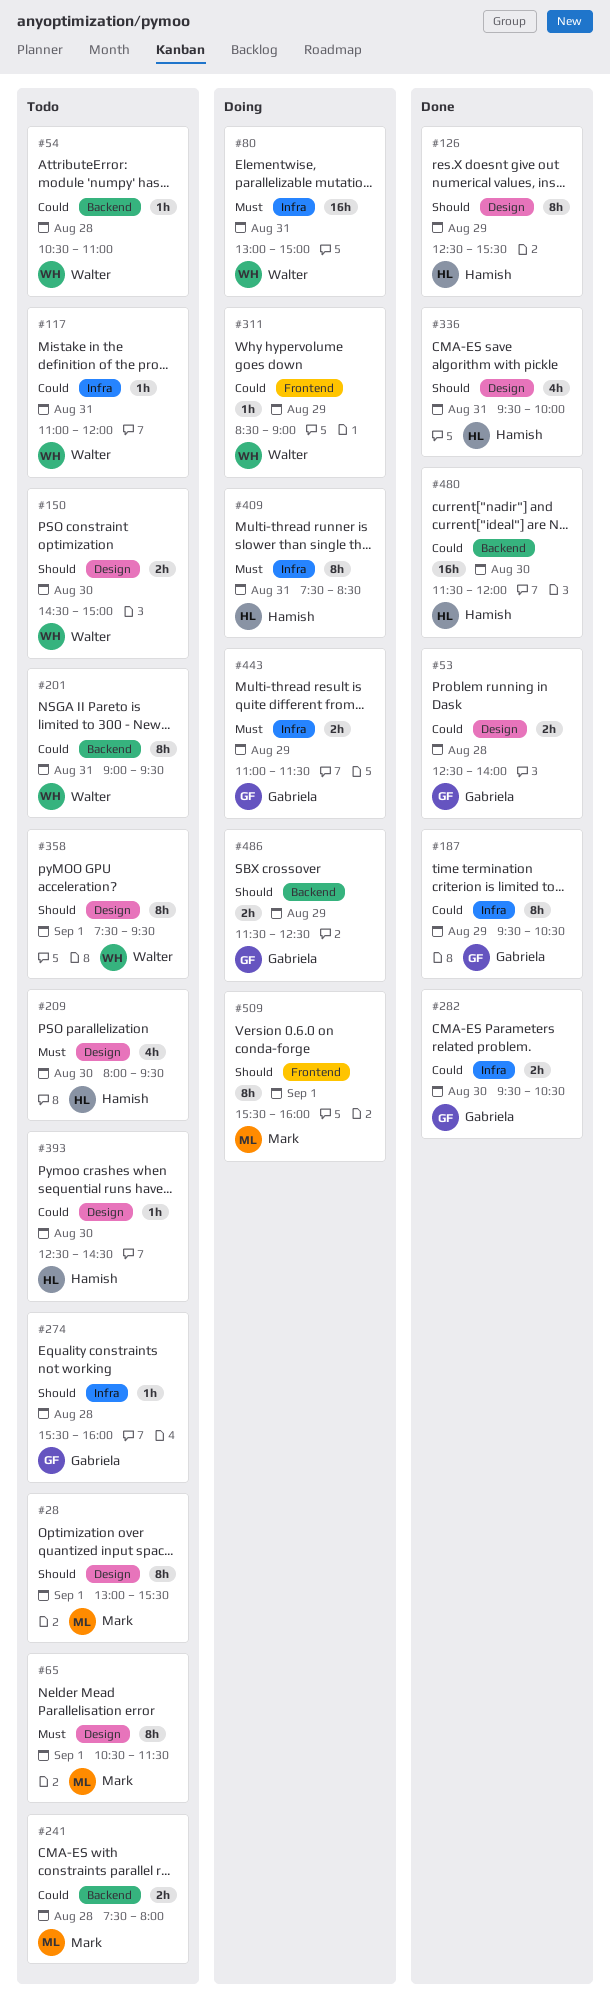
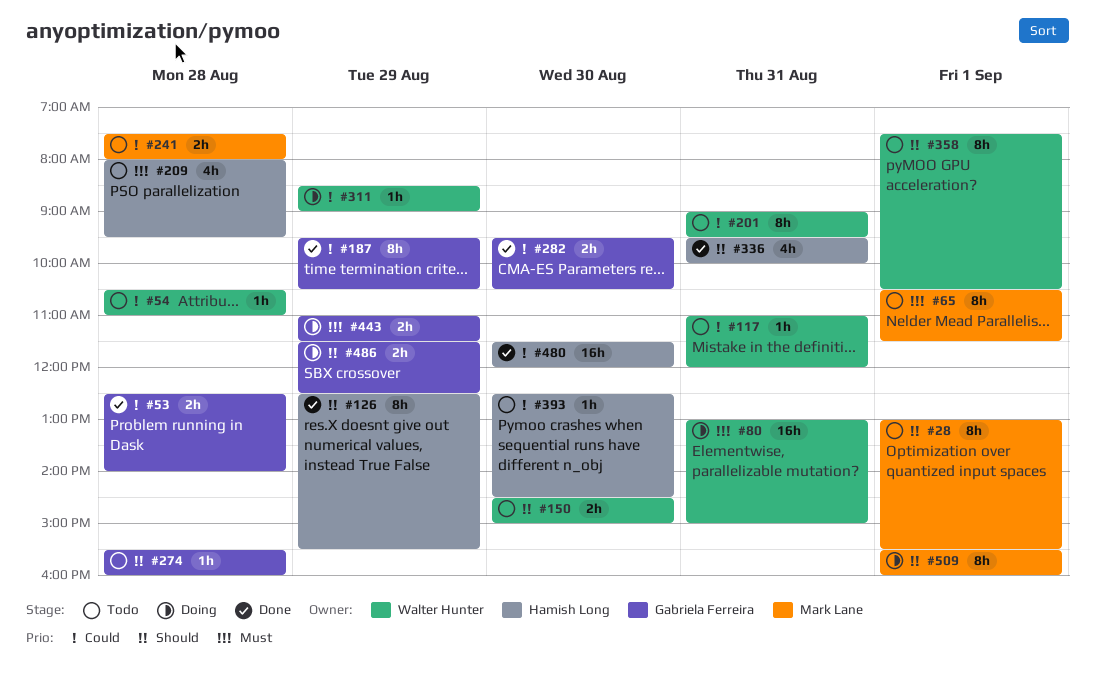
#209, day: Aug 30 -> Aug 28
#358, ends: 09:30 -> 10:30
#409: present -> none

